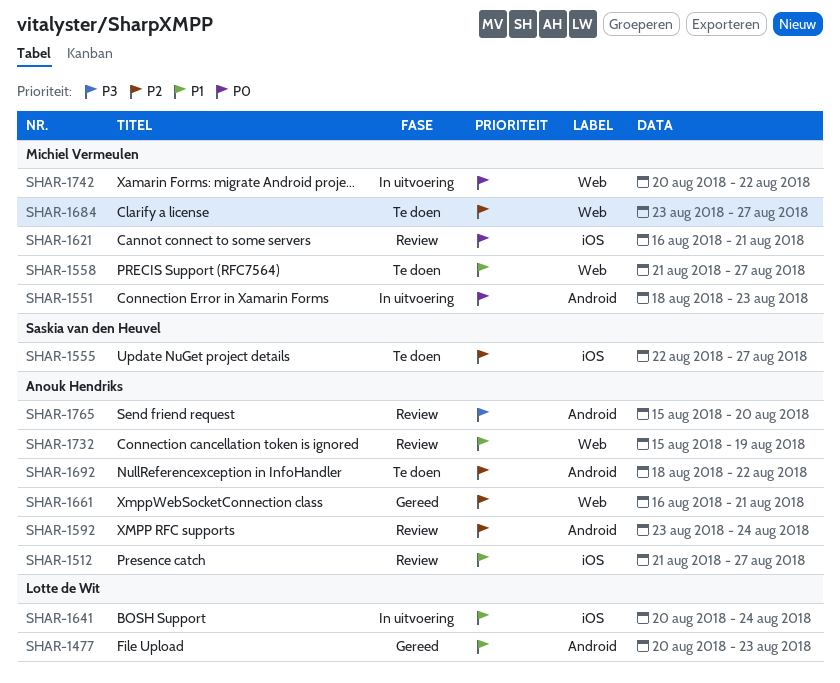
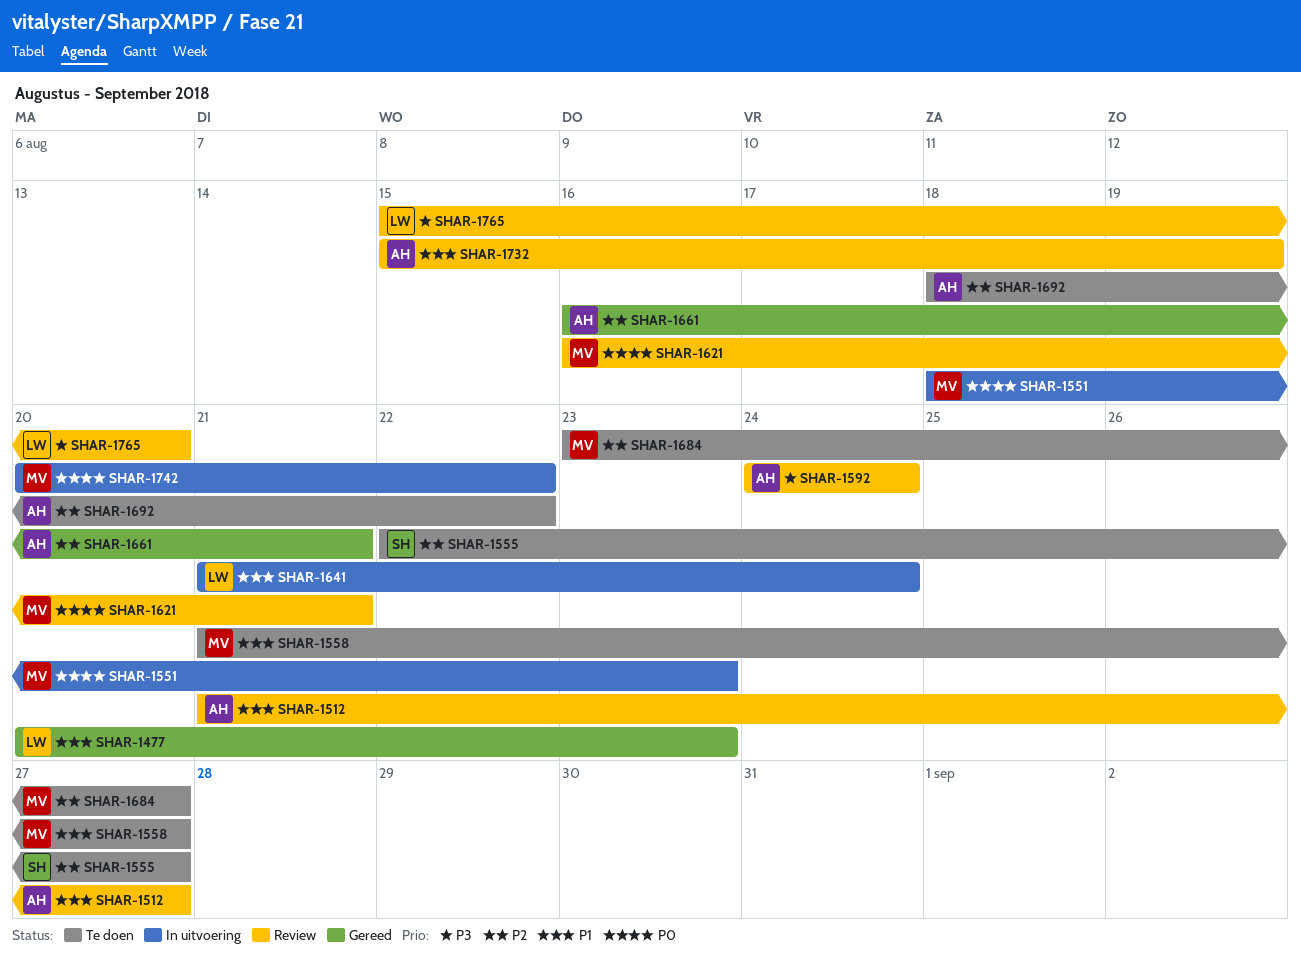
SHAR-1592, priority: P2 -> P3
SHAR-1592, start: Aug 23 -> Aug 24
SHAR-1641, start: Aug 20 -> Aug 21
SHAR-1765, owner: Anouk Hendriks -> Lotte de Wit

